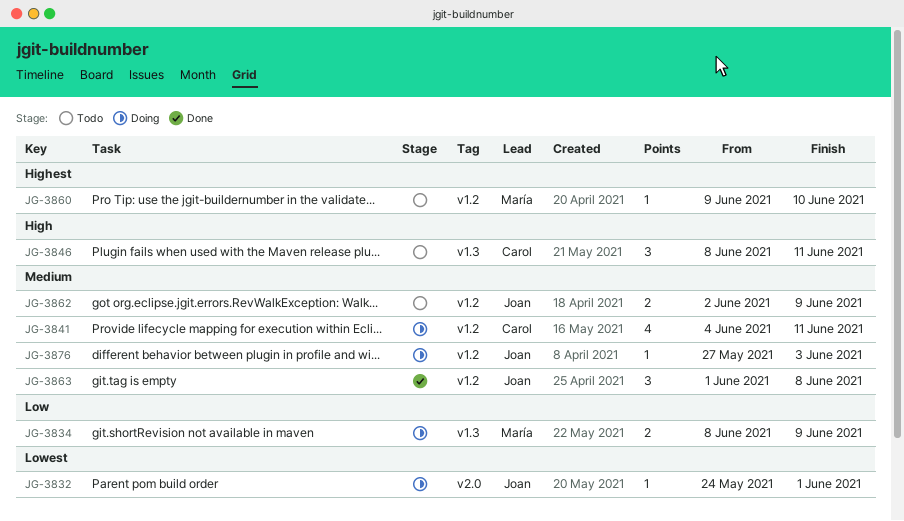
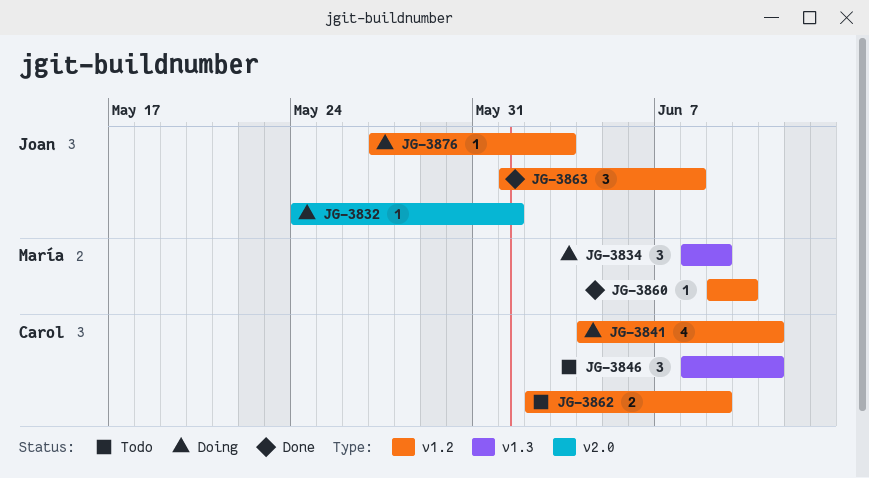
JG-3834, estimate: 2 -> 3
JG-3860, status: Todo -> Done
JG-3862, owner: Joan -> Carol

